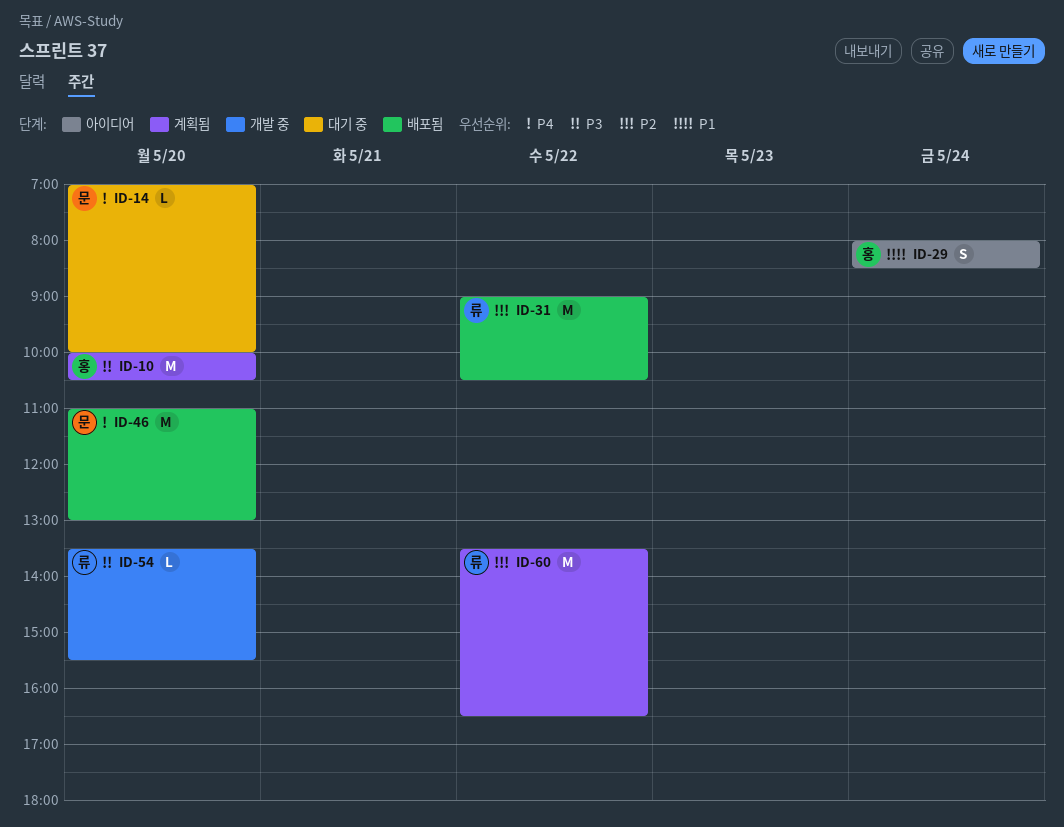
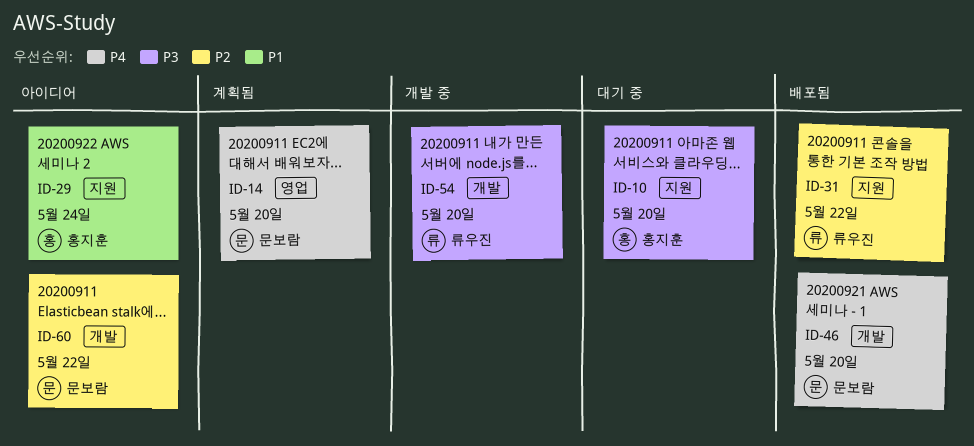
ID-10, status: 계획됨 -> 대기 중
ID-14, status: 대기 중 -> 계획됨
ID-60, status: 계획됨 -> 아이디어
ID-60, owner: 류우진 -> 문보람

